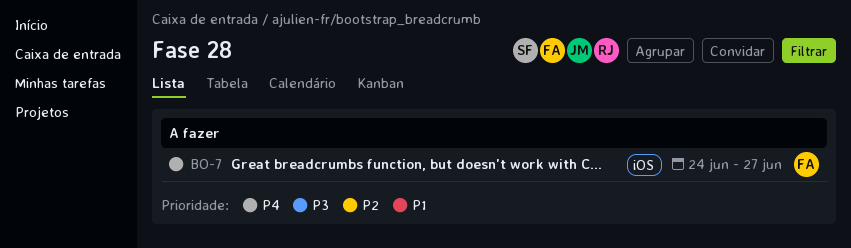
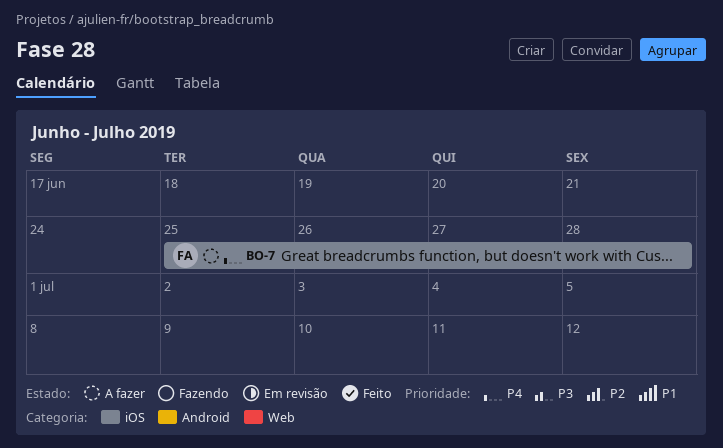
BO-7, start: Jun 24 -> Jun 25
BO-7, due: Jun 27 -> Jun 28

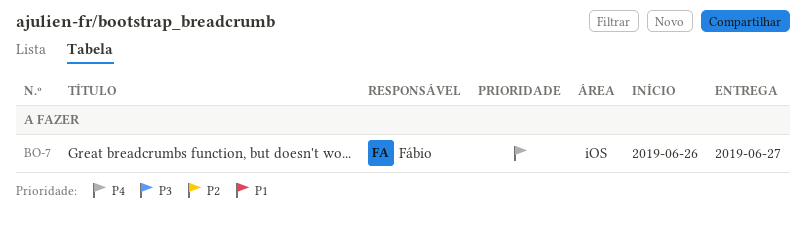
BO-7, start: Jun 25 -> Jun 26
BO-7, due: Jun 28 -> Jun 27

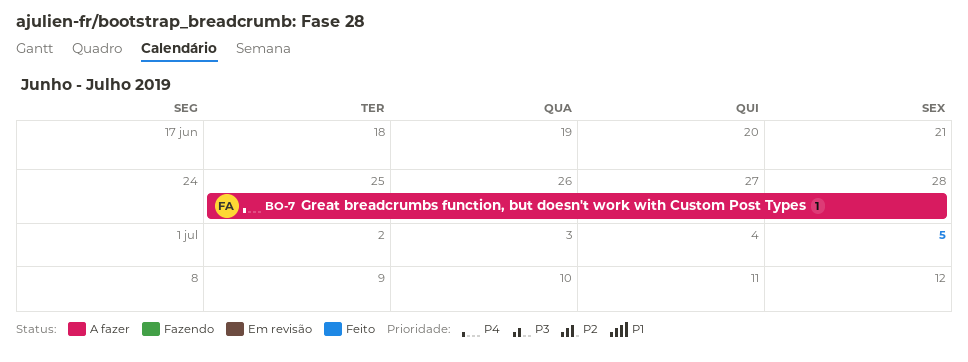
BO-7, start: Jun 26 -> Jun 25
BO-7, due: Jun 27 -> Jun 28

